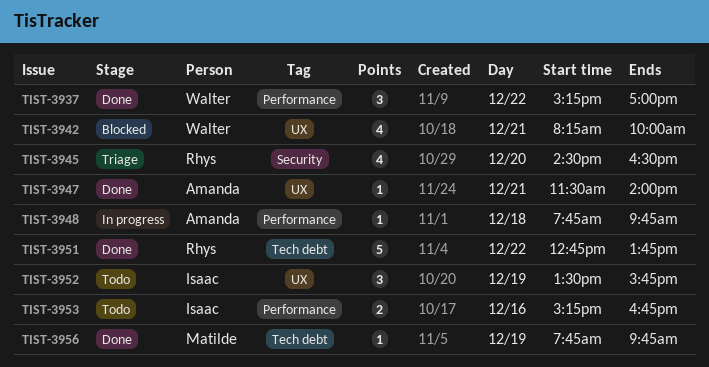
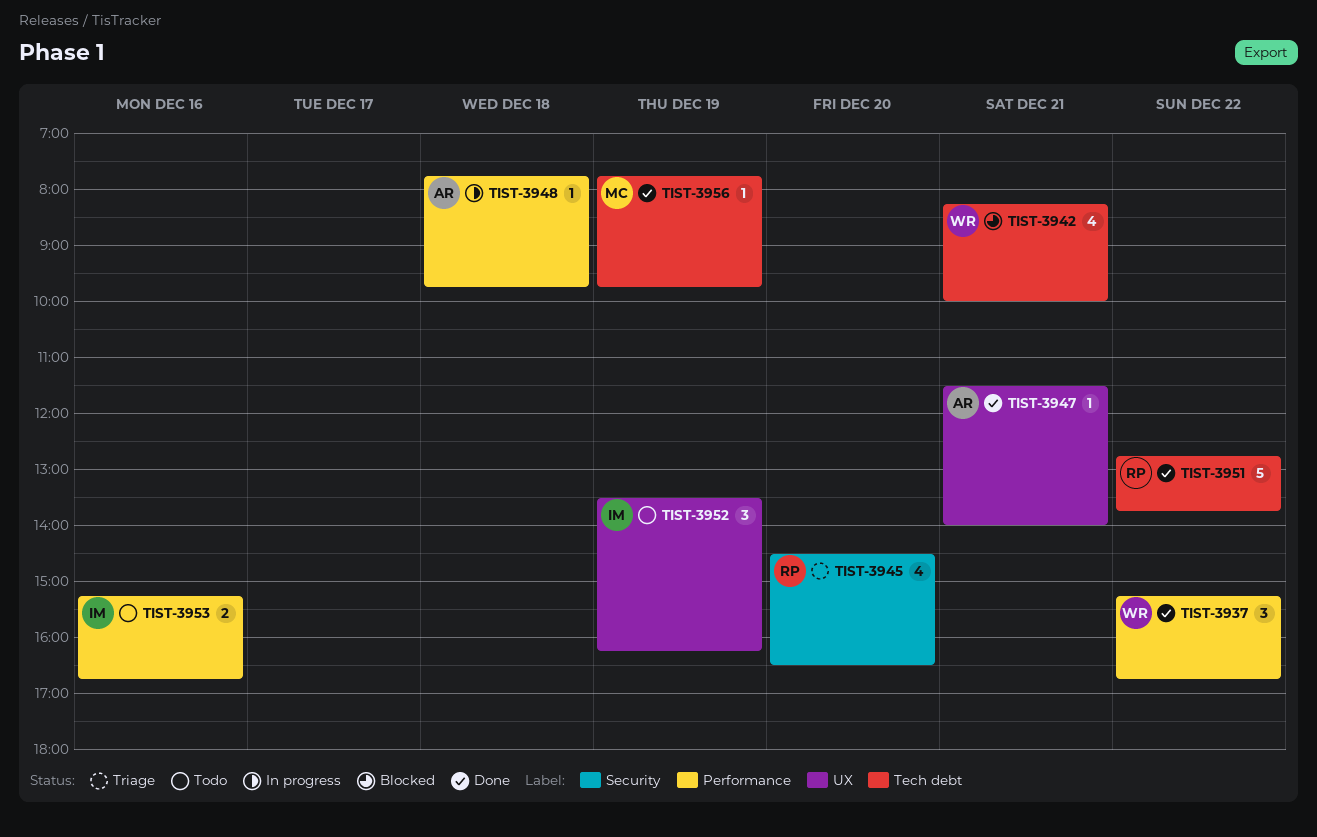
TIST-3937, ends: 17:00 -> 16:45
TIST-3942, label: UX -> Tech debt
TIST-3952, ends: 15:45 -> 16:15

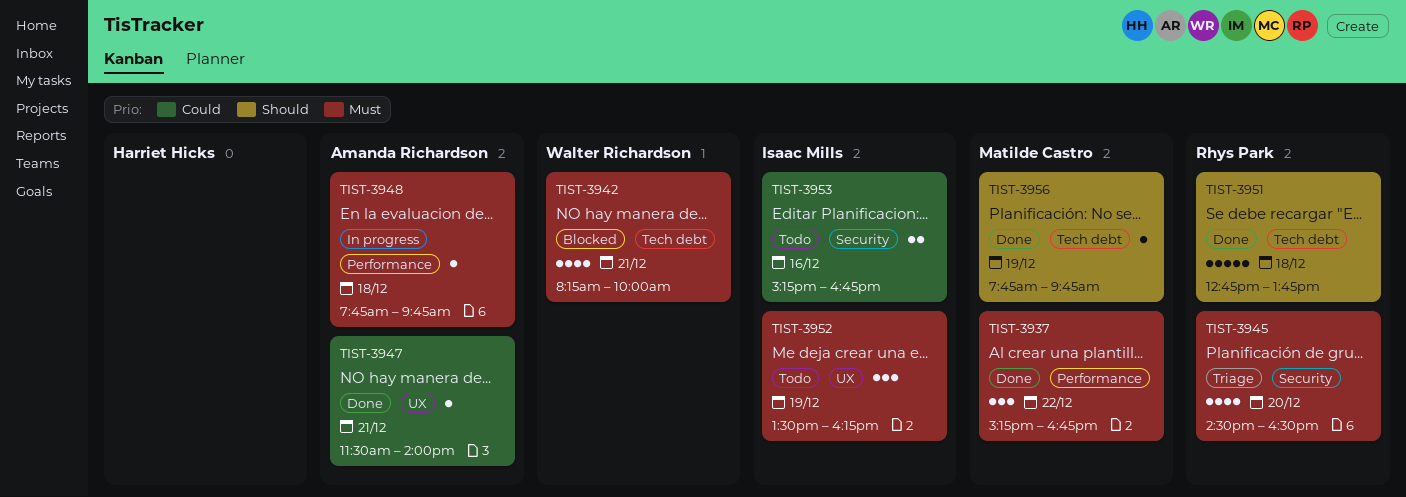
TIST-3937, owner: Walter Richardson -> Matilde Castro
TIST-3951, day: Dec 22 -> Dec 18
TIST-3953, label: Performance -> Security

